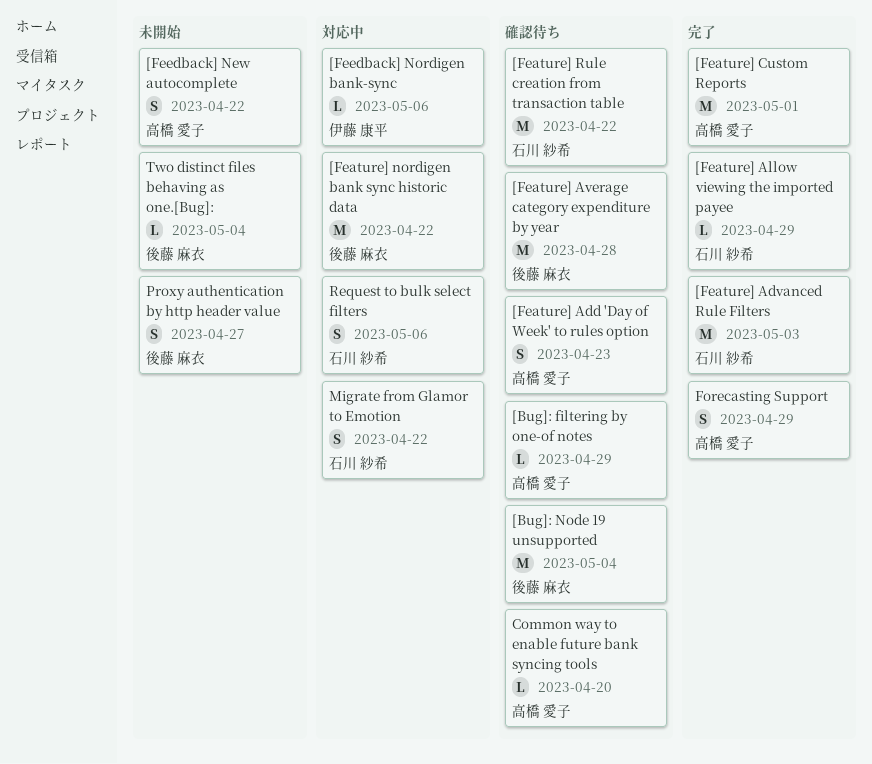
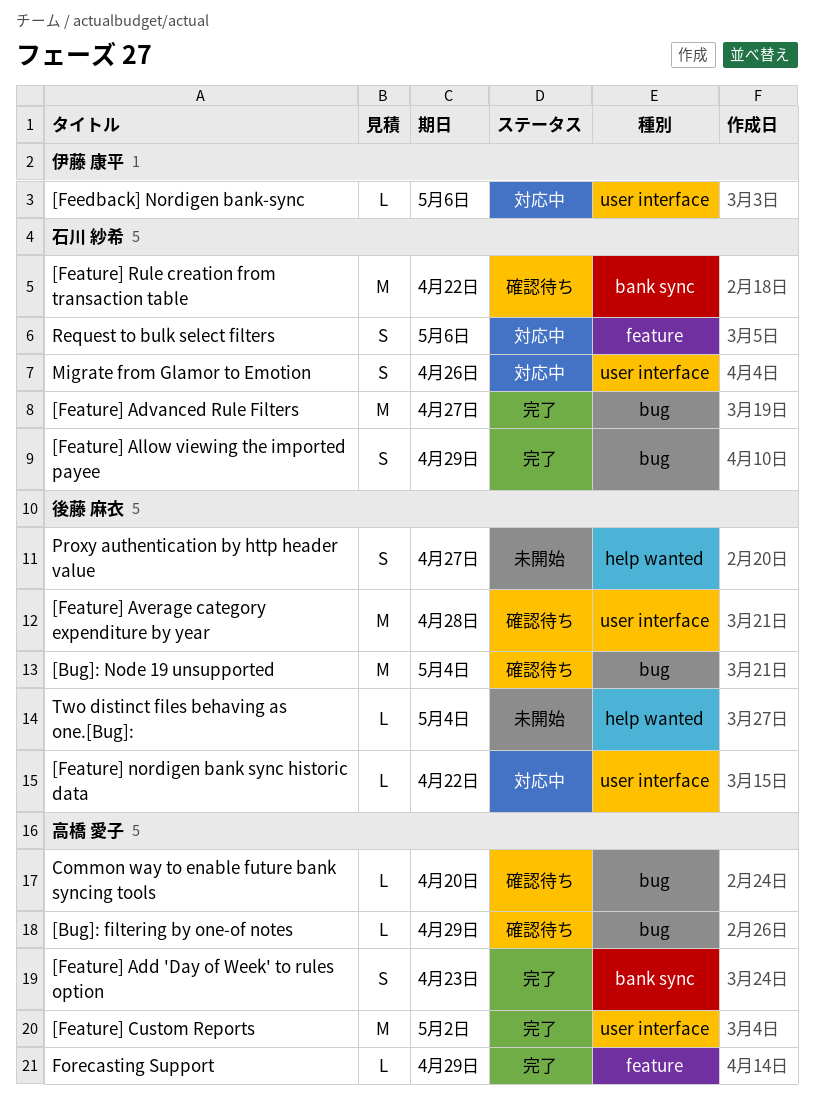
[Feature] Add 'Day of Week' to rules option, status: 確認待ち -> 完了
[Feature] Advanced Rule Filters, due: May 3 -> Apr 27
[Feature] Allow viewing the imported payee, estimate: L -> S
[Feature] Custom Reports, due: May 1 -> May 2
[Feature] nordigen bank sync historic data, estimate: M -> L
[Feedback] New autocomplete: present -> none
Forecasting Support, estimate: S -> L
Migrate from Glamor to Emotion, due: Apr 22 -> Apr 26

